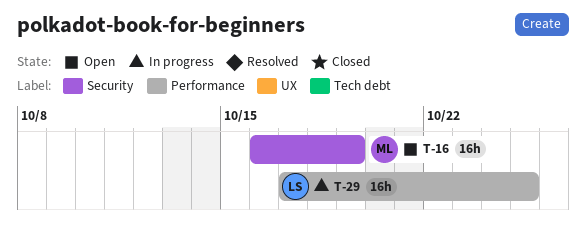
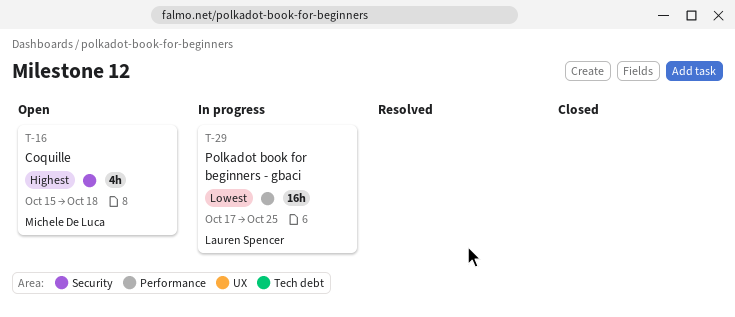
T-16, estimate: 16h -> 4h
T-16, start: Oct 16 -> Oct 15
T-16, due: Oct 19 -> Oct 18

